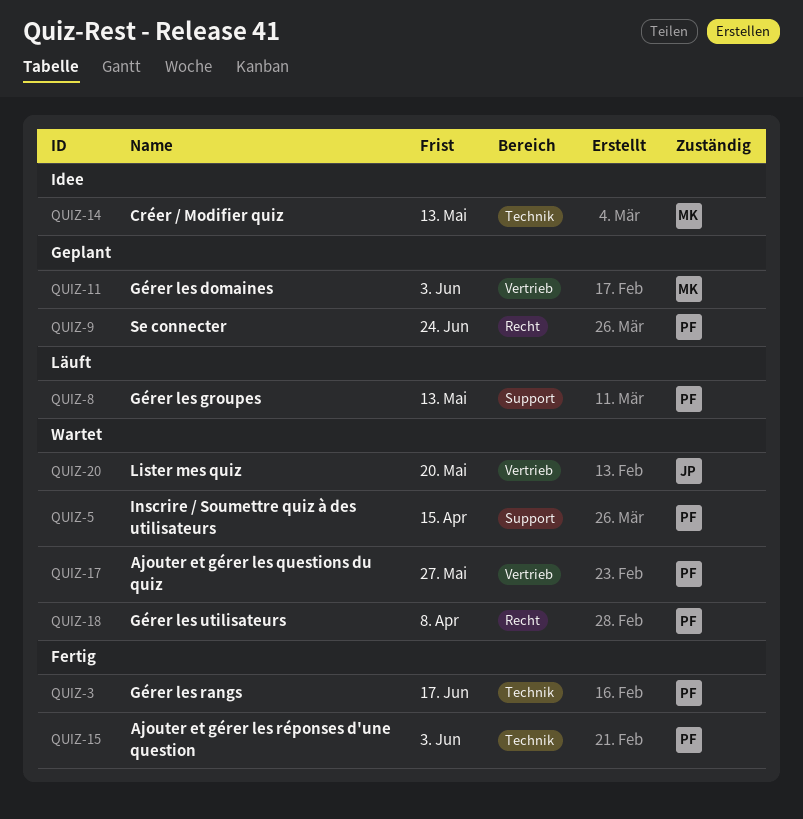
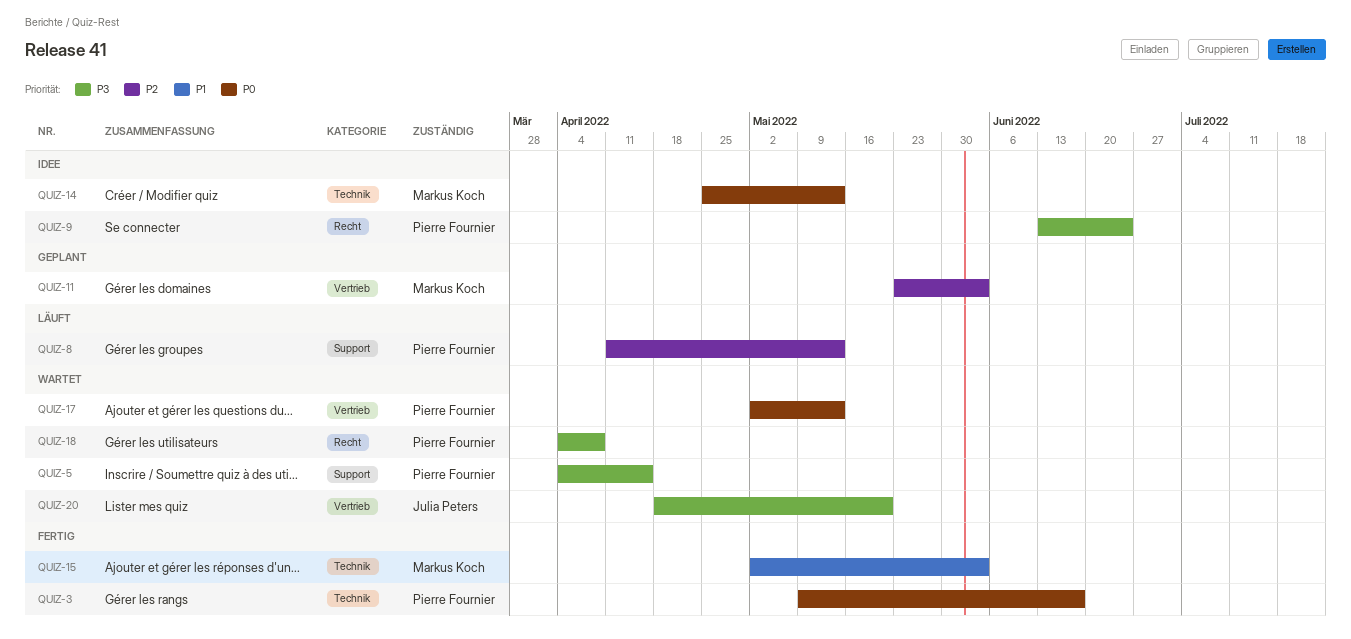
QUIZ-9, status: Geplant -> Idee
QUIZ-15, owner: Pierre Fournier -> Markus Koch
QUIZ-17, due: May 27 -> May 13

